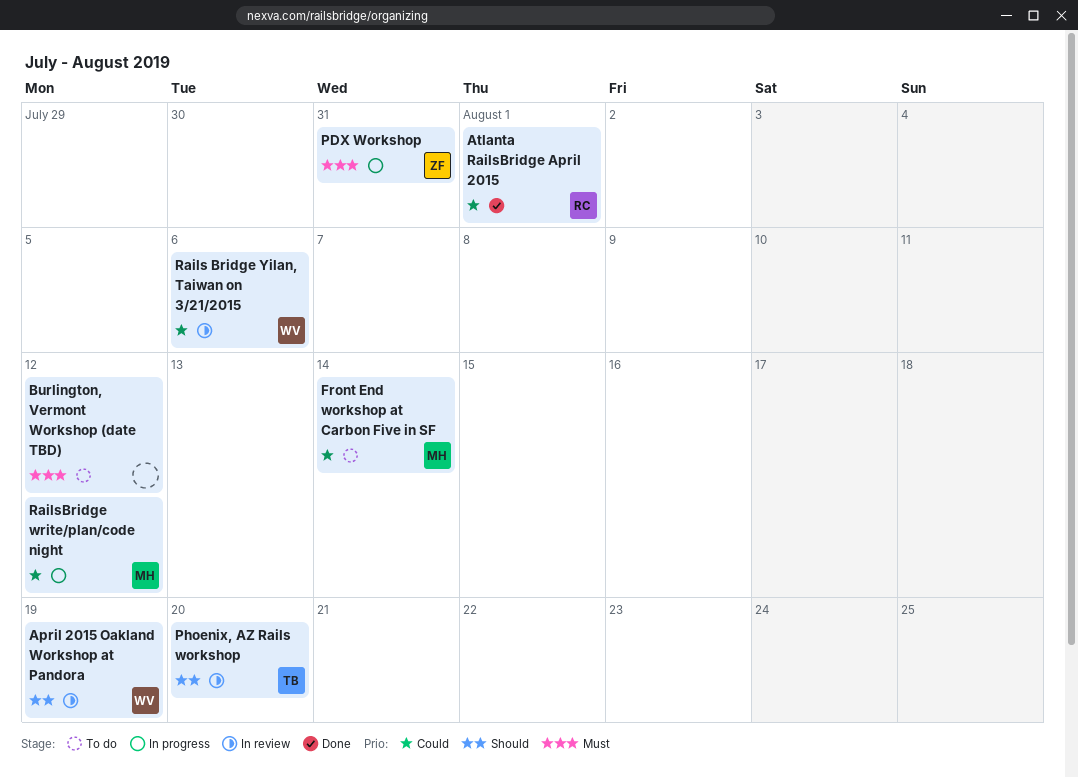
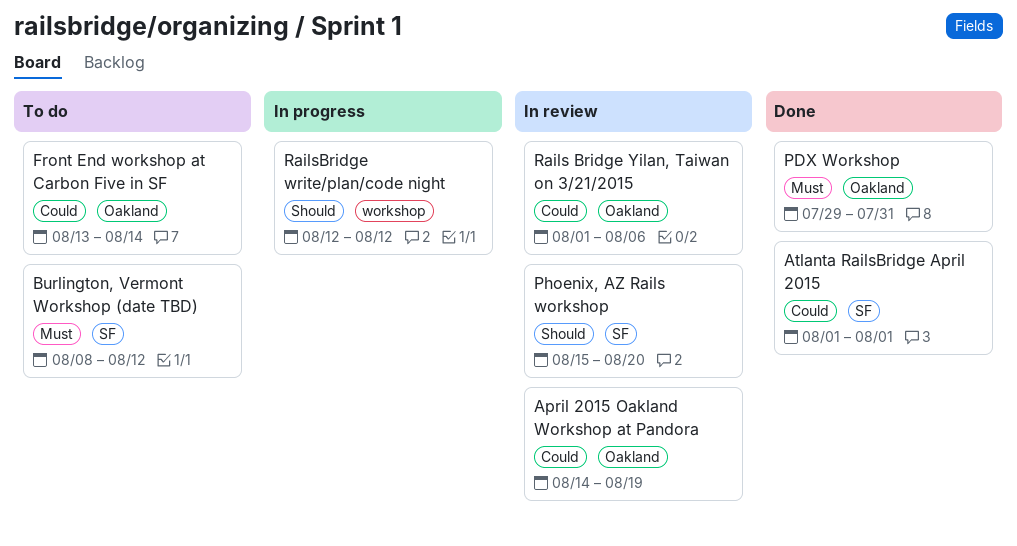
April 2015 Oakland Workshop at Pandora, priority: Should -> Could
PDX Workshop, status: In progress -> Done
RailsBridge write/plan/code night, priority: Could -> Should

